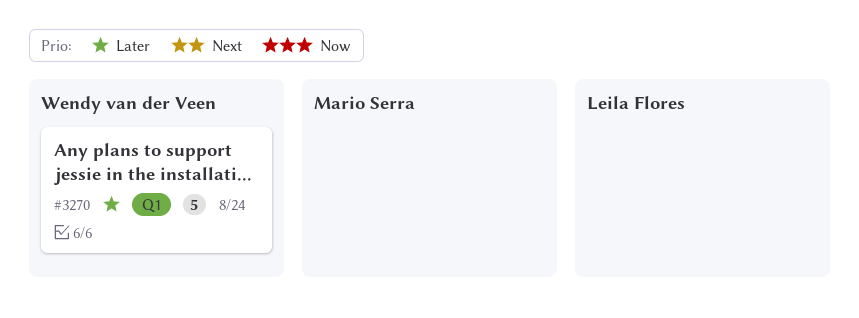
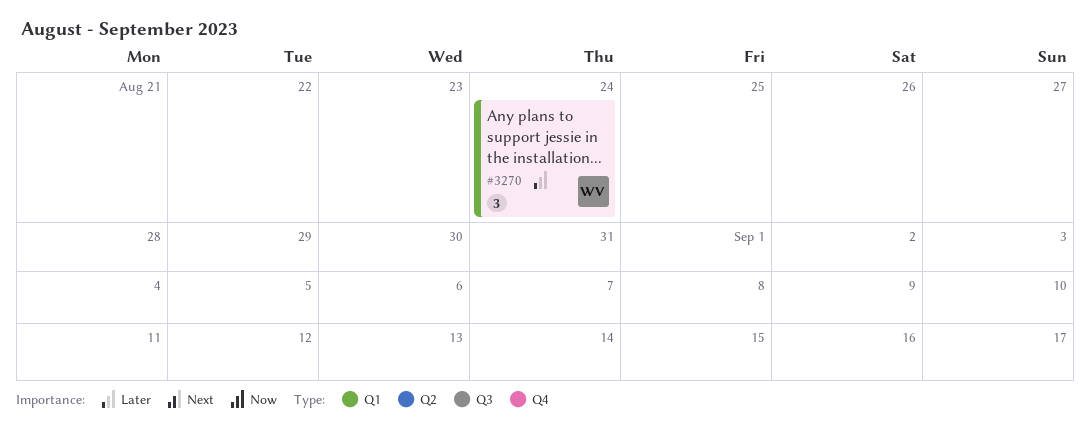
#3270, estimate: 5 -> 3

